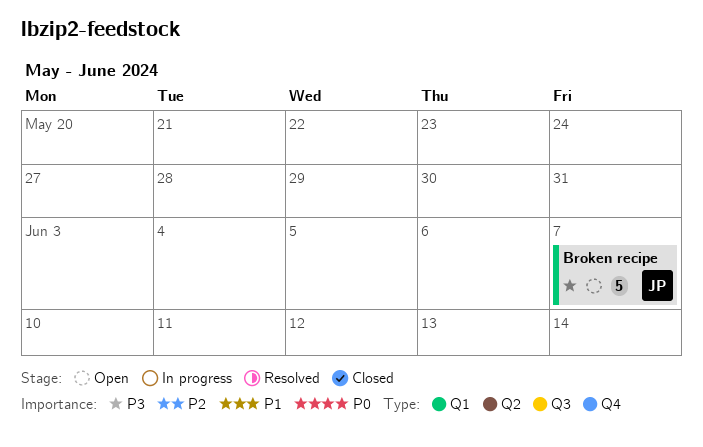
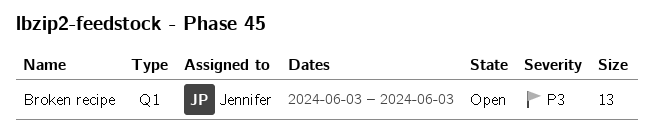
Broken recipe, estimate: 5 -> 13
Broken recipe, due: Jun 7 -> Jun 3

